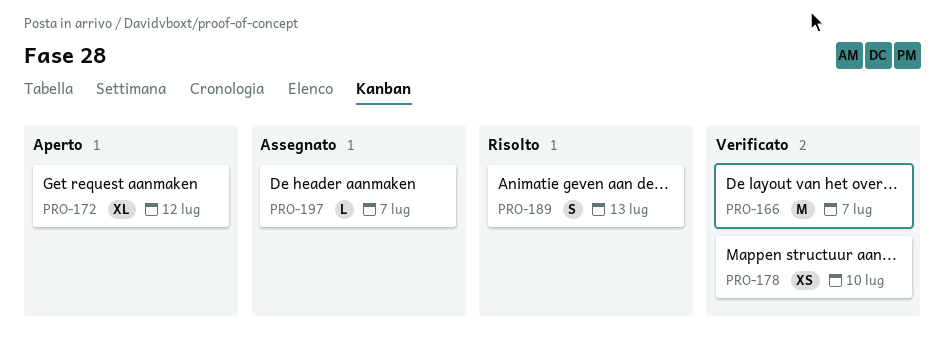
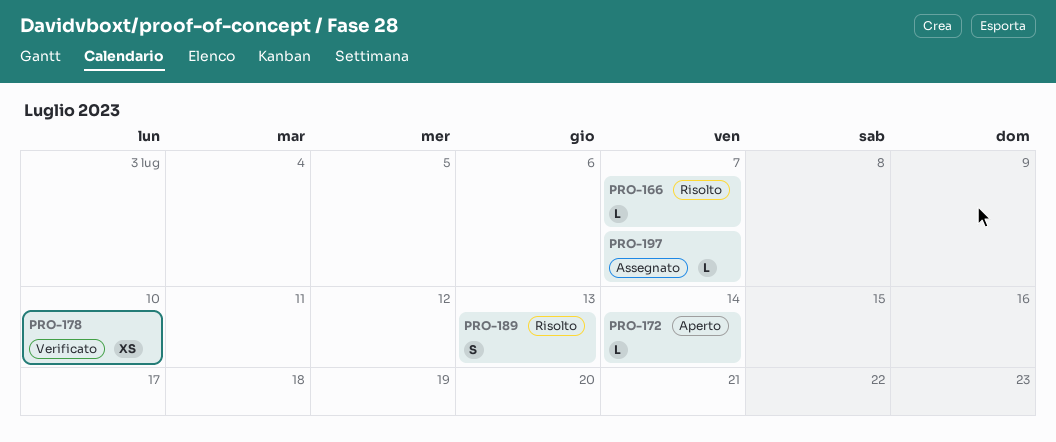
PRO-166, status: Verificato -> Risolto
PRO-166, estimate: M -> L
PRO-172, estimate: XL -> L
PRO-172, due: Jul 12 -> Jul 14

